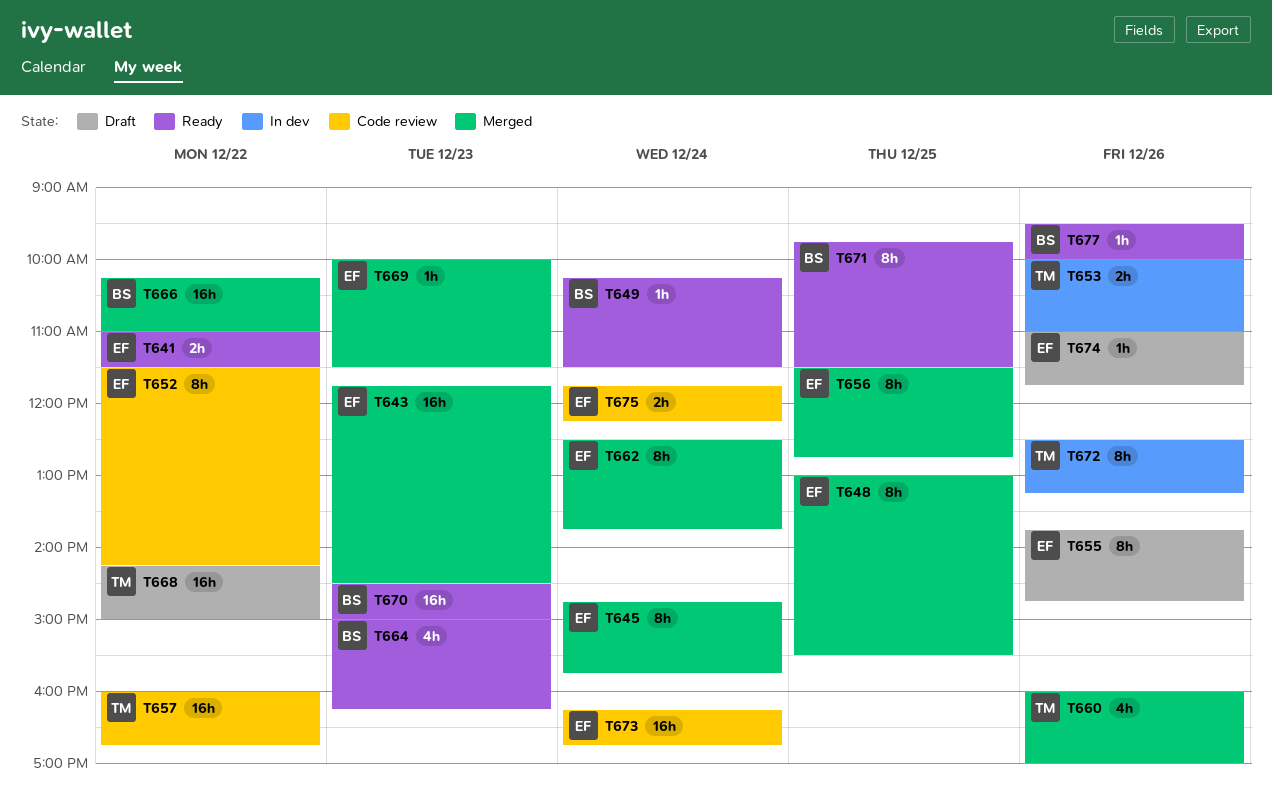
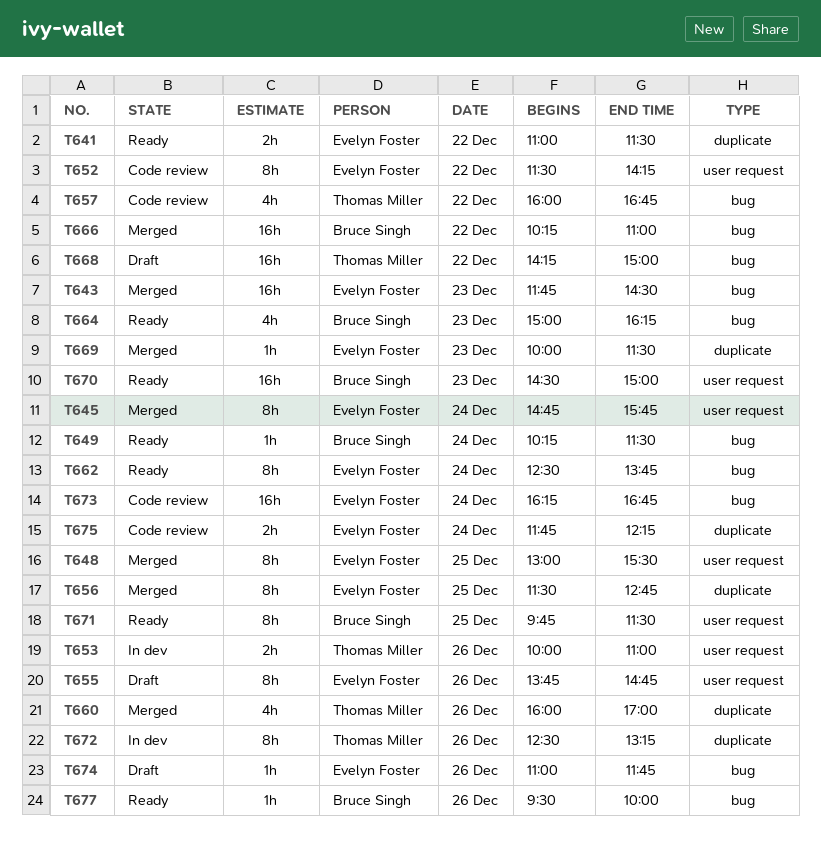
T657, estimate: 16h -> 4h
T662, status: Merged -> Ready

